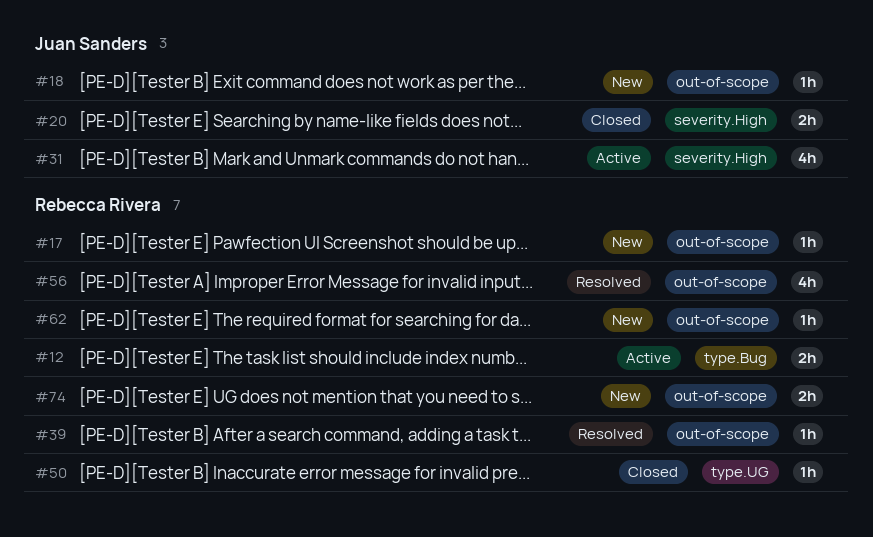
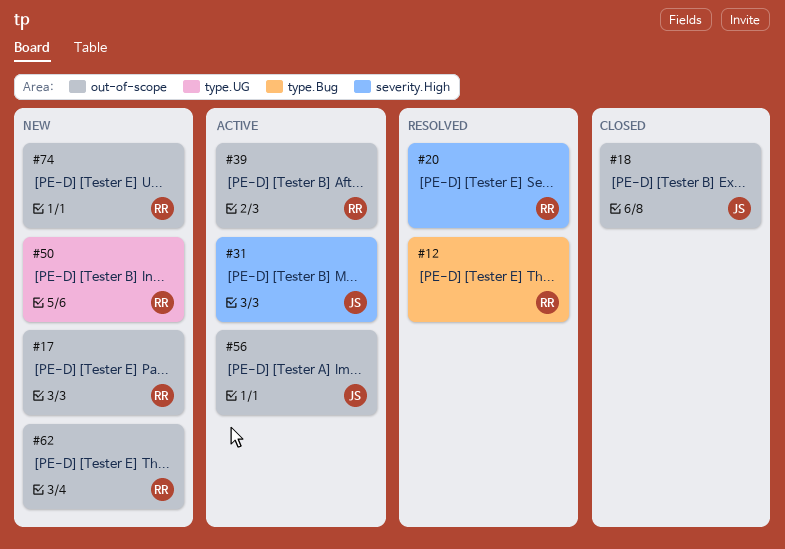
#12, status: Active -> Resolved
#18, status: New -> Closed
#20, status: Closed -> Resolved
#20, owner: Juan Sanders -> Rebecca Rivera
#39, status: Resolved -> Active
#50, status: Closed -> New
#56, status: Resolved -> Active
#56, owner: Rebecca Rivera -> Juan Sanders

